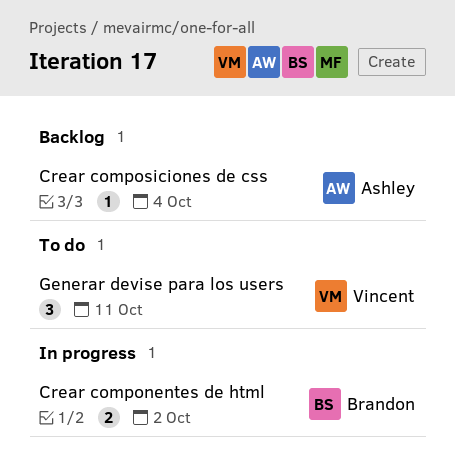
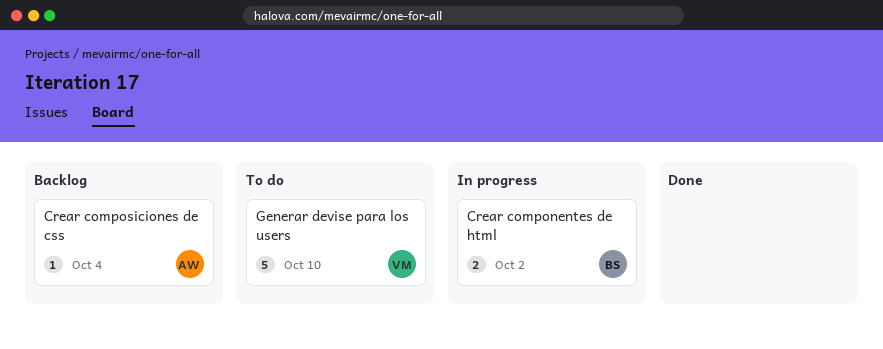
Generar devise para los users, estimate: 3 -> 5
Generar devise para los users, due: Oct 11 -> Oct 10

